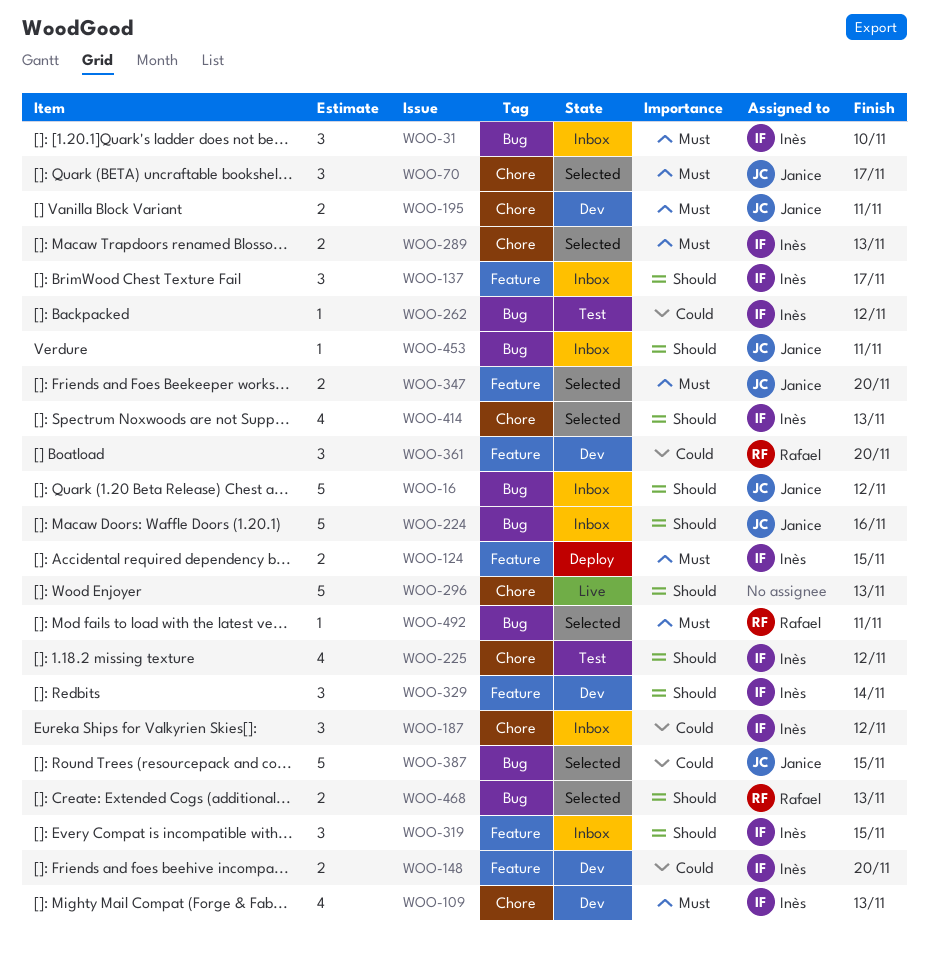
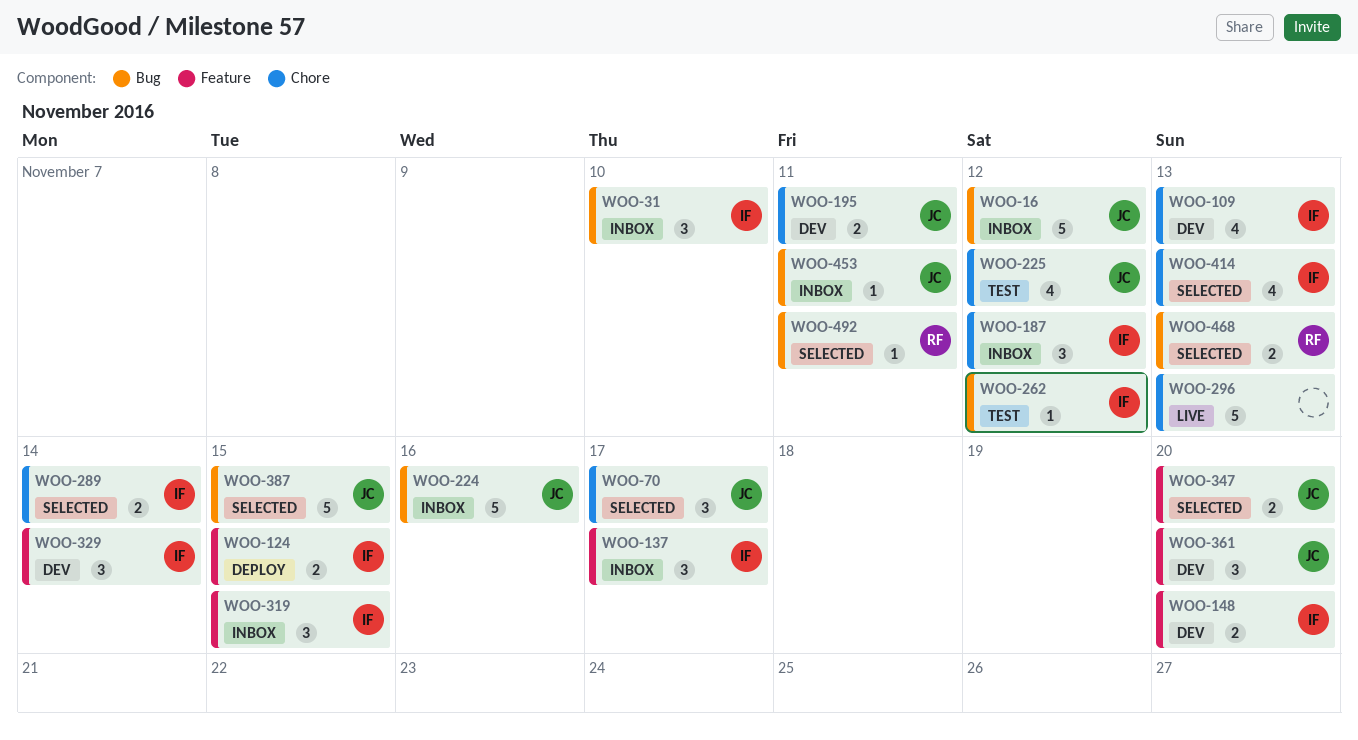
WOO-225, owner: Inès -> Janice
WOO-289, due: Nov 13 -> Nov 14
WOO-361, owner: Rafael -> Janice

